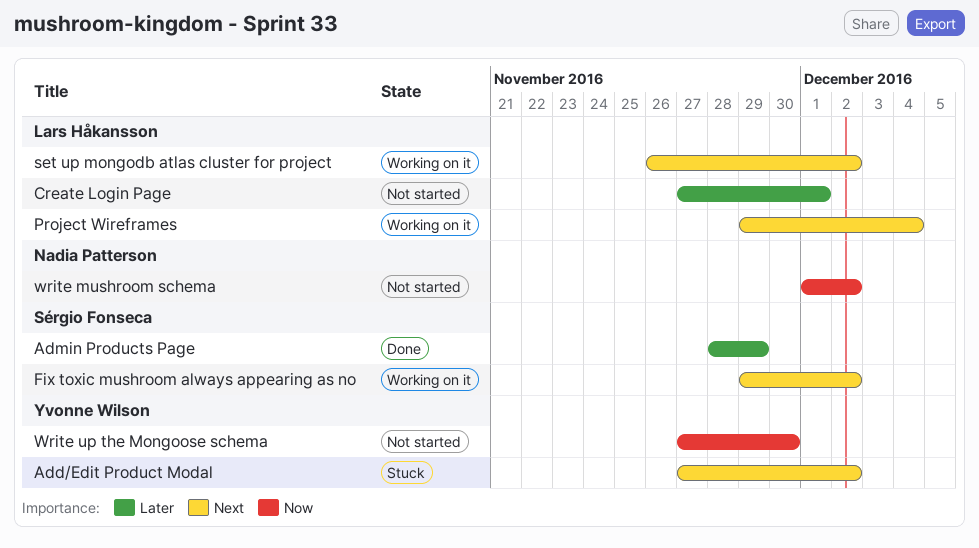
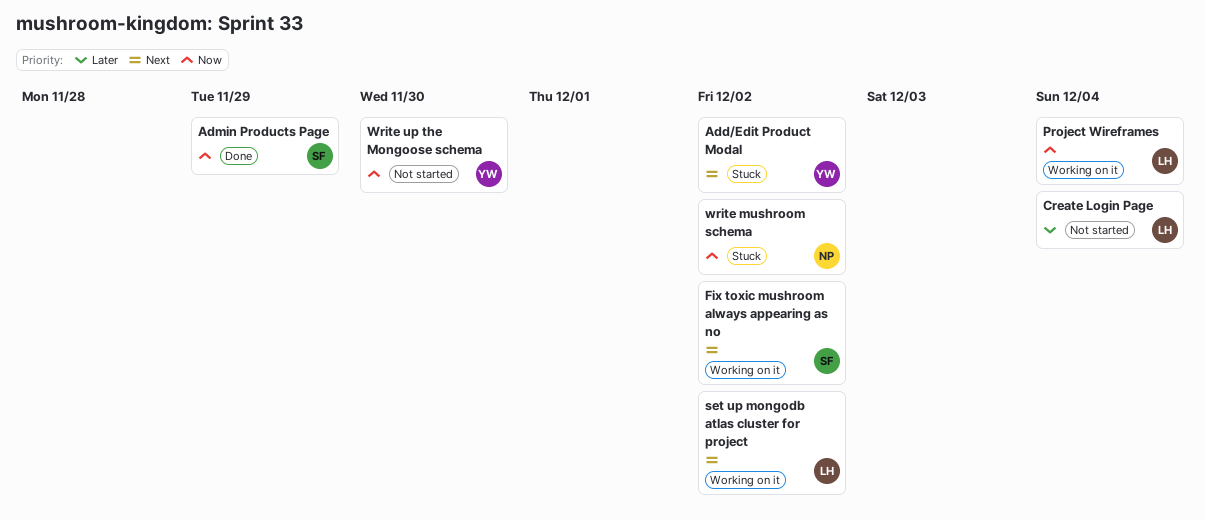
Admin Products Page, priority: Later -> Now
Create Login Page, due: Dec 1 -> Dec 4
Project Wireframes, priority: Next -> Now
write mushroom schema, status: Not started -> Stuck

